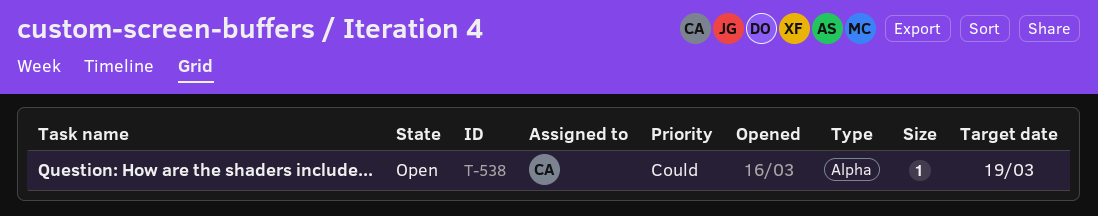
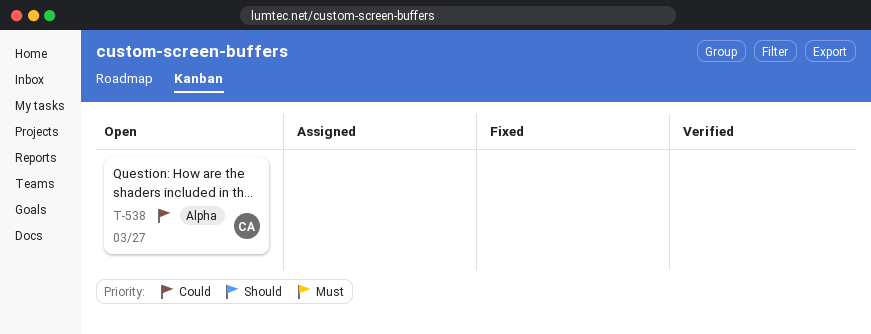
T-538, due: Mar 19 -> Mar 27

